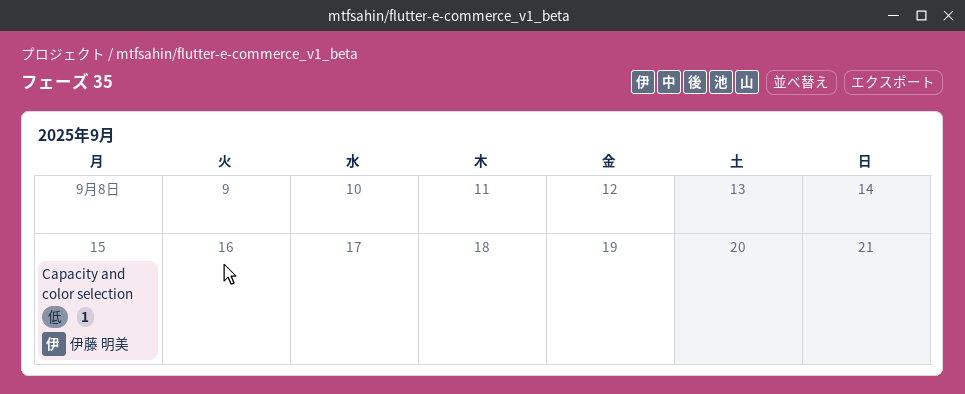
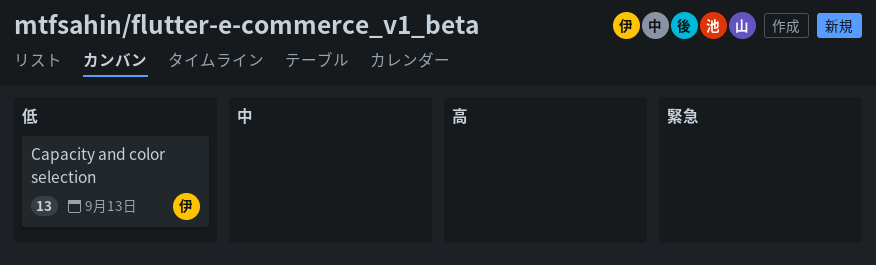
Capacity and color selection, estimate: 1 -> 13
Capacity and color selection, due: Sep 15 -> Sep 13

